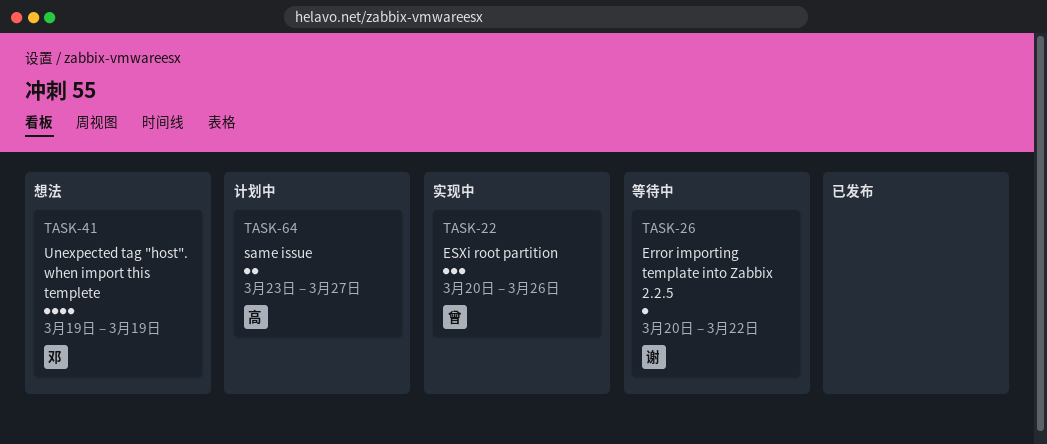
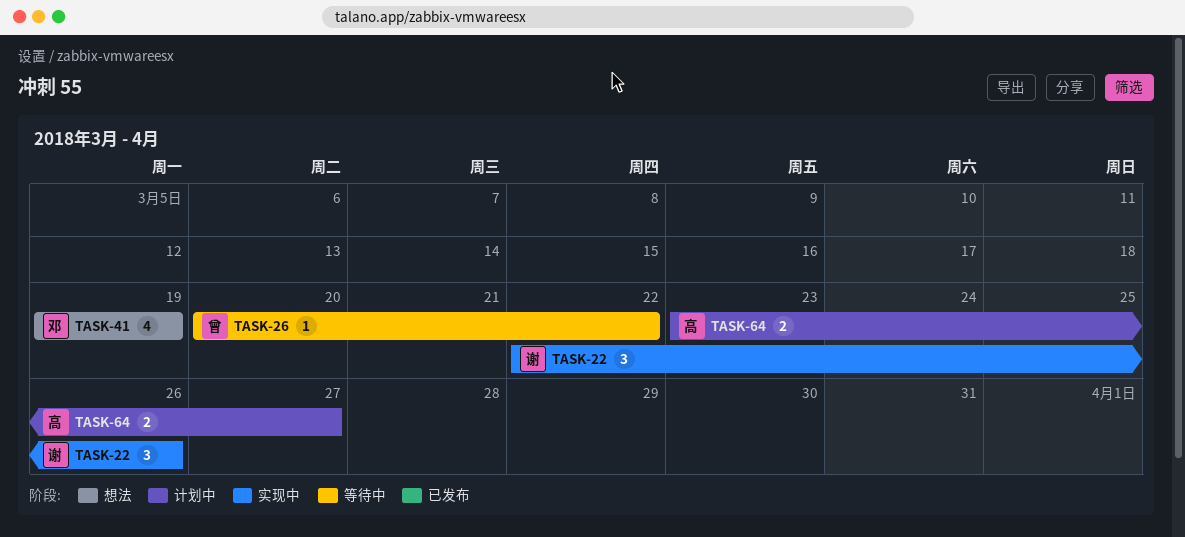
TASK-22, owner: 曾 -> 谢
TASK-22, start: Mar 20 -> Mar 22
TASK-26, owner: 谢 -> 曾

